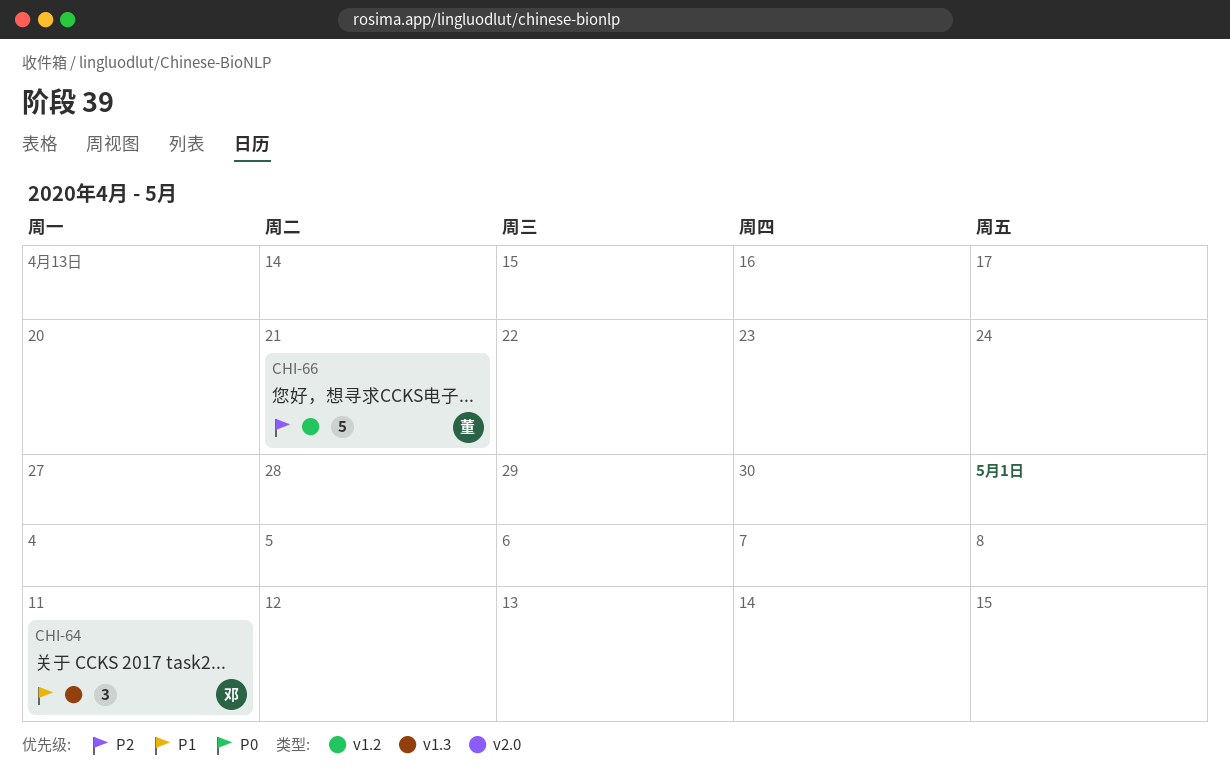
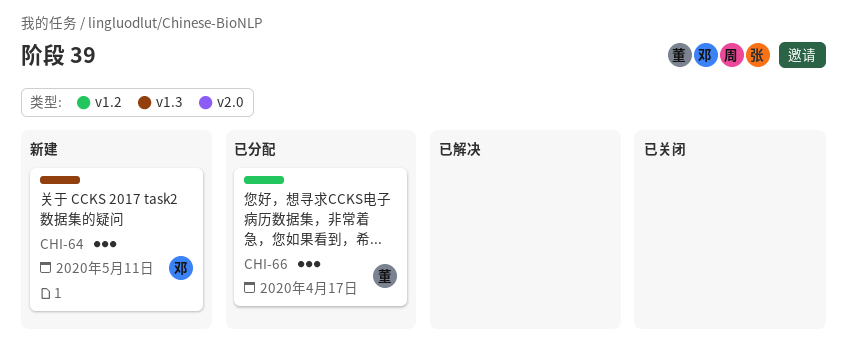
CHI-66, estimate: 5 -> 3
CHI-66, due: Apr 21 -> Apr 17

